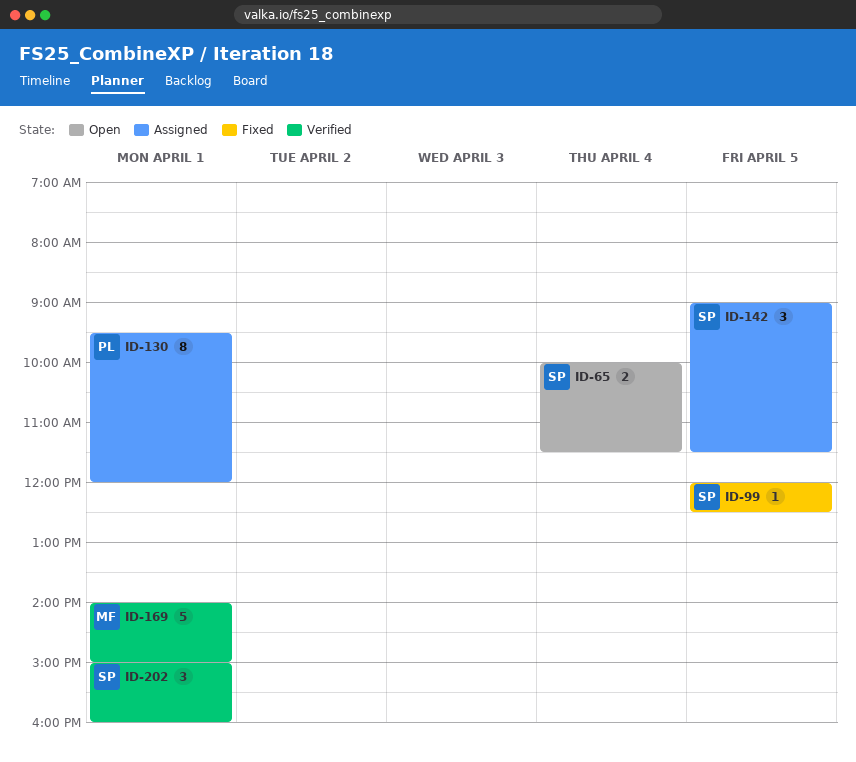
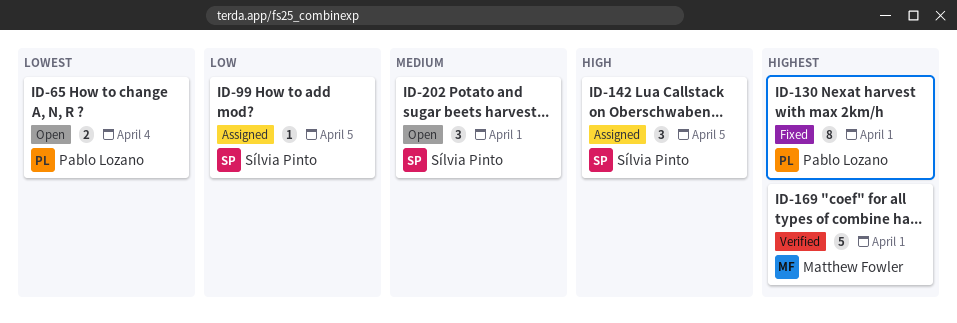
ID-65, owner: Sílvia Pinto -> Pablo Lozano
ID-99, status: Fixed -> Assigned
ID-130, status: Assigned -> Fixed
ID-202, status: Verified -> Open

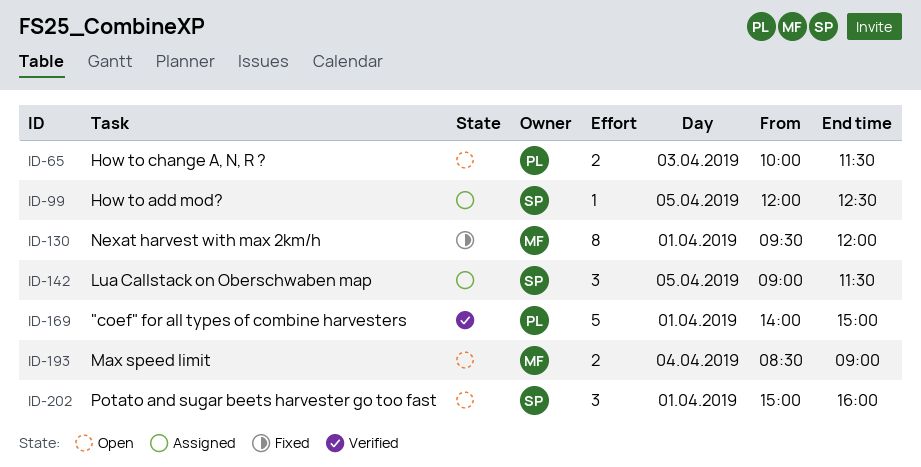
ID-65, day: Apr 4 -> Apr 3
ID-130, owner: Pablo Lozano -> Matthew Fowler
ID-169, owner: Matthew Fowler -> Pablo Lozano
ID-193: none -> present

